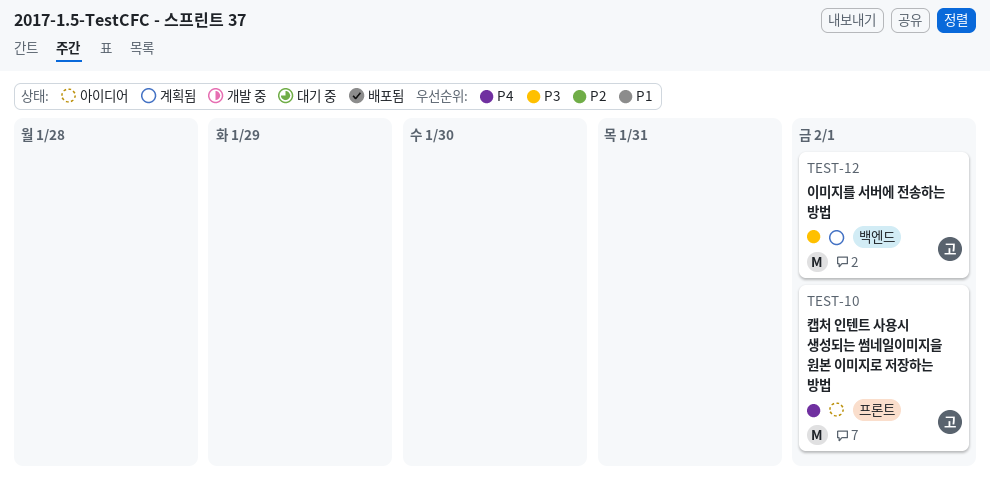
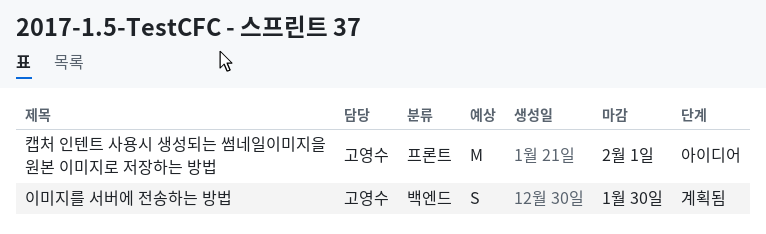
이미지를 서버에 전송하는 방법, estimate: M -> S
이미지를 서버에 전송하는 방법, due: Feb 1 -> Jan 30

